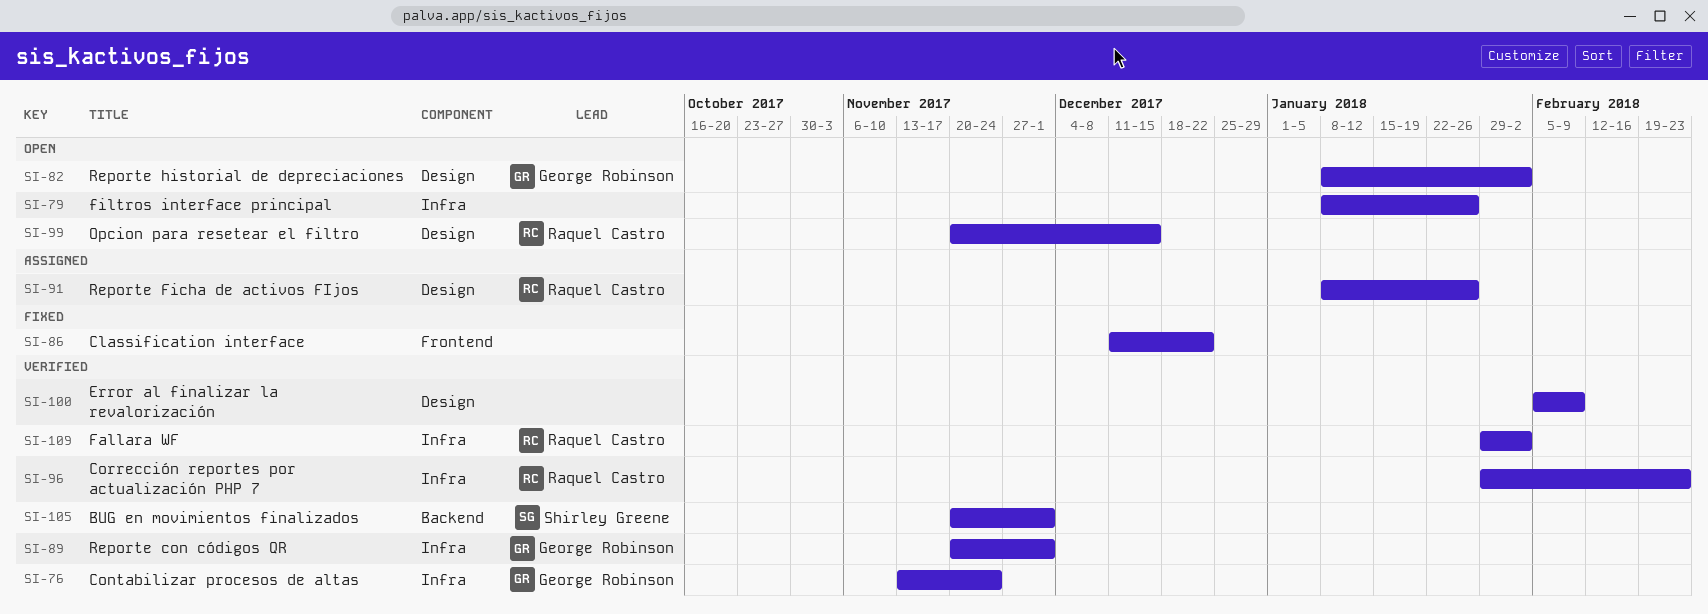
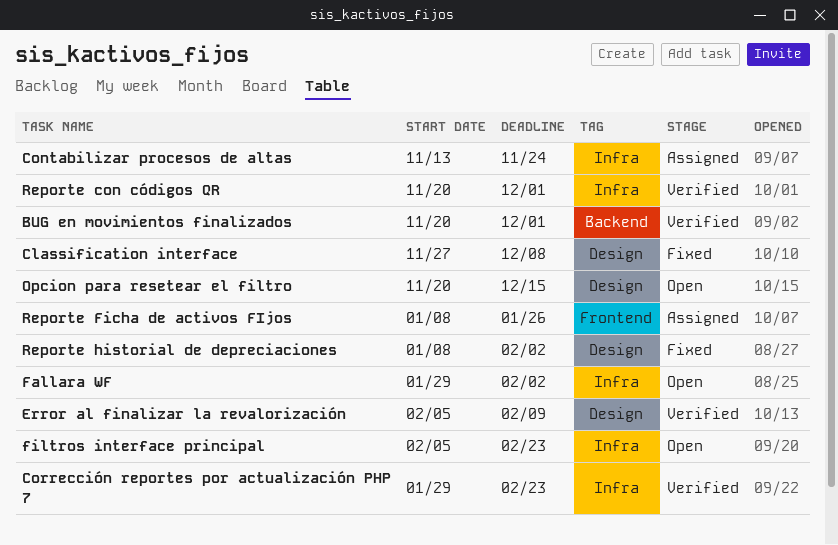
Classification interface, label: Frontend -> Design
Classification interface, start: Dec 11 -> Nov 27
Classification interface, due: Dec 22 -> Dec 8
Contabilizar procesos de altas, status: Verified -> Assigned
Fallara WF, status: Verified -> Open
filtros interface principal, start: Jan 8 -> Feb 5
filtros interface principal, due: Jan 26 -> Feb 23
Reporte Ficha de activos FIjos, label: Design -> Frontend
Reporte historial de depreciaciones, status: Open -> Fixed

